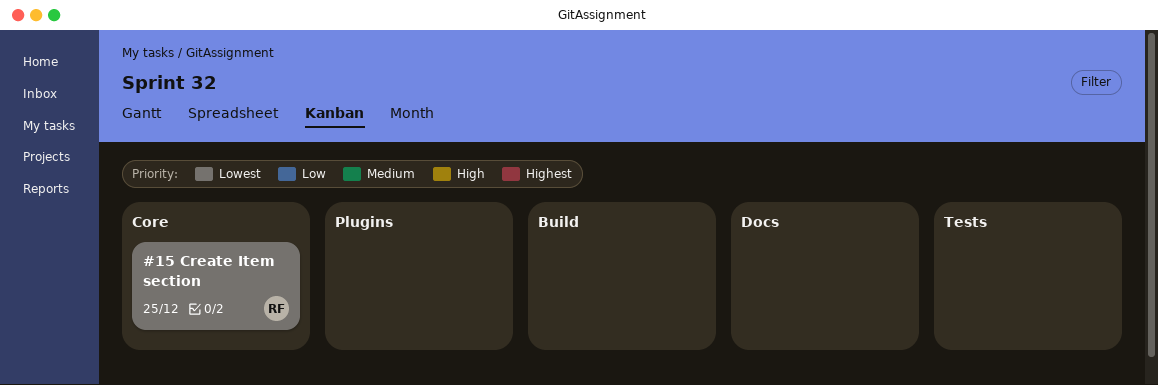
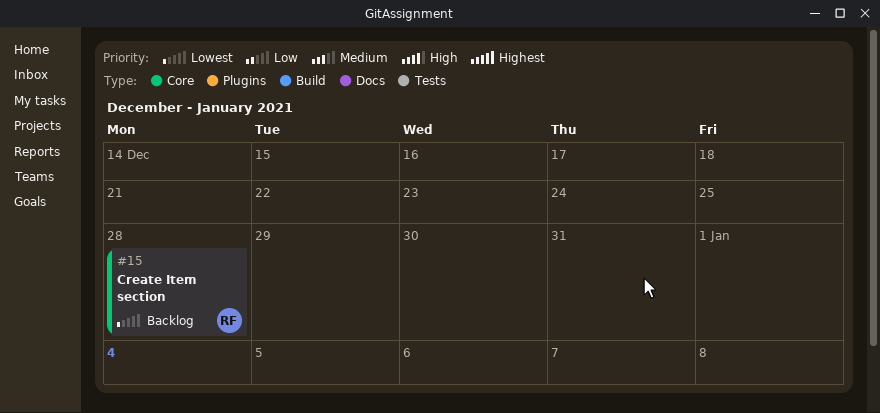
#15, due: Dec 25 -> Dec 28

